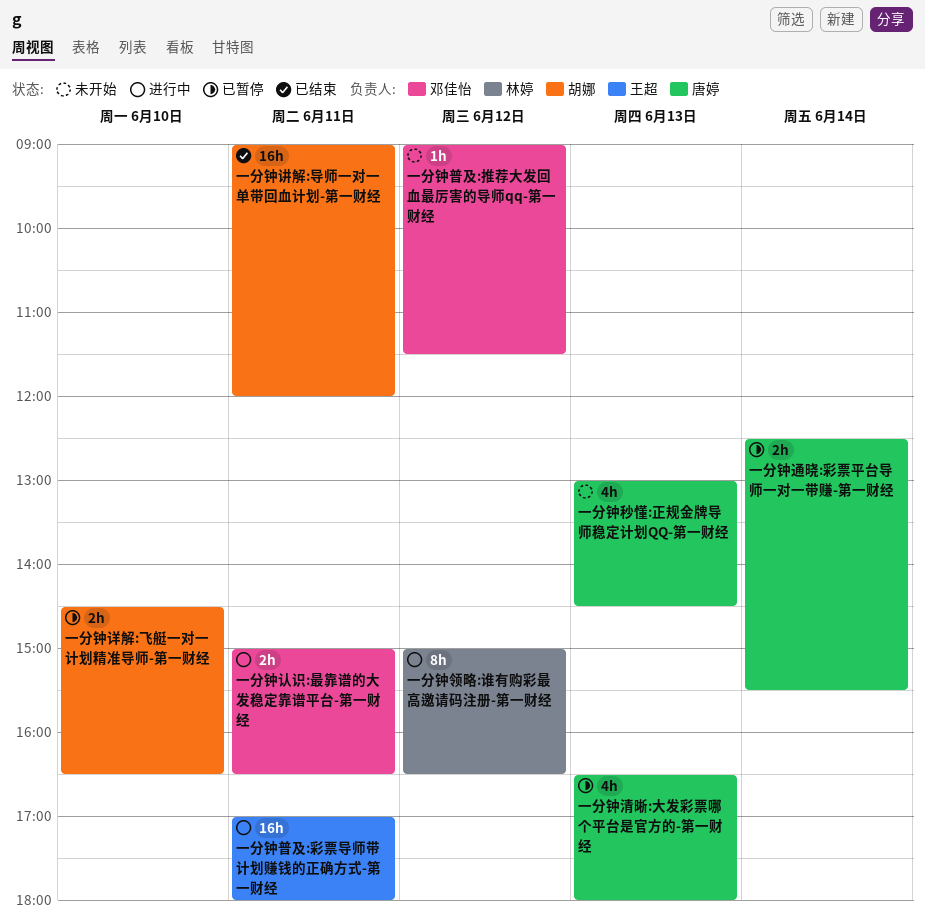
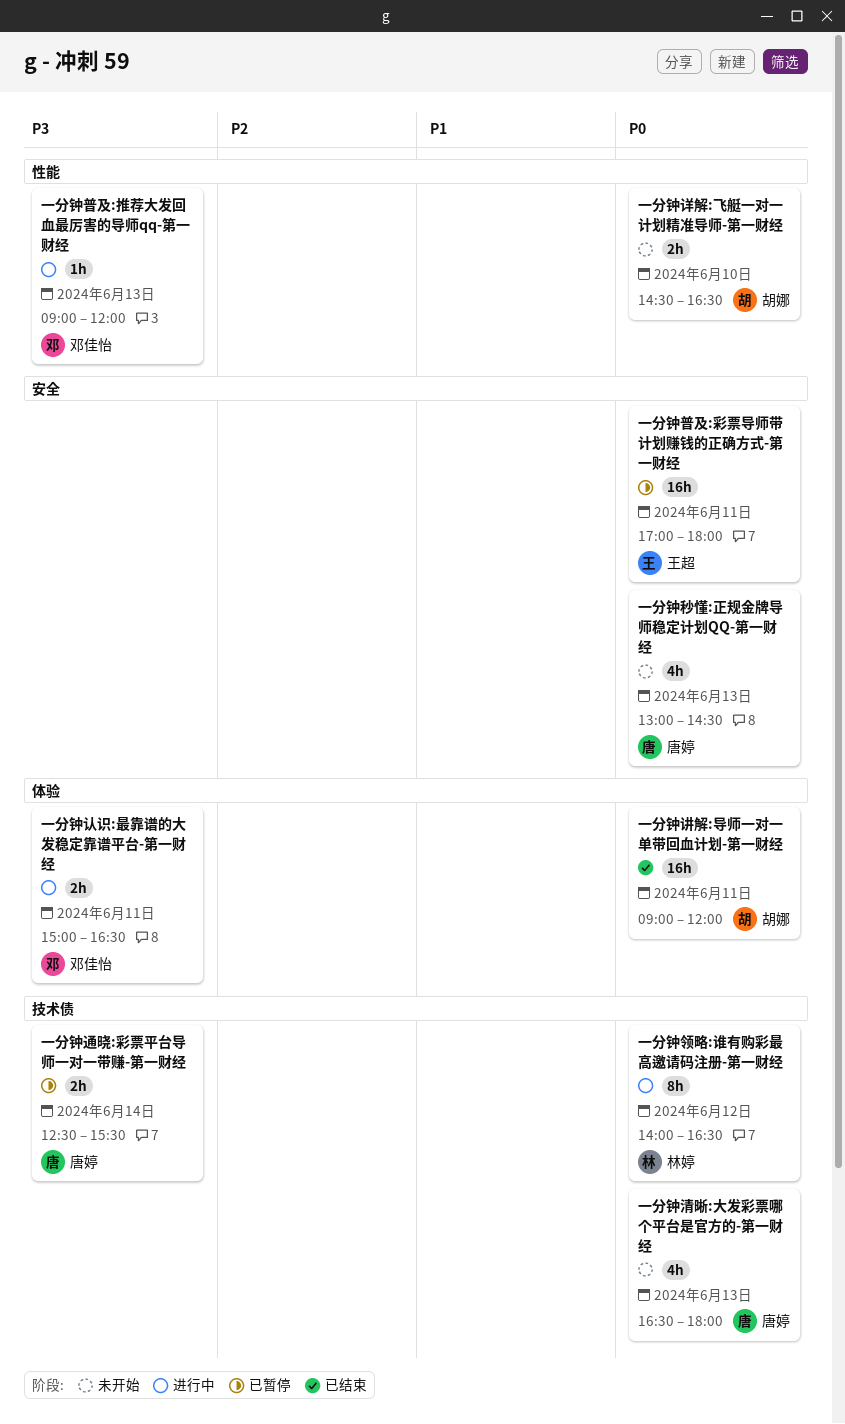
一分钟普及:彩票导师带计划赚钱的正确方式-第一财经, status: 进行中 -> 已暂停
一分钟普及:推荐大发回血最厉害的导师qq-第一财经, status: 未开始 -> 进行中
一分钟普及:推荐大发回血最厉害的导师qq-第一财经, day: Jun 12 -> Jun 13
一分钟普及:推荐大发回血最厉害的导师qq-第一财经, ends: 11:30 -> 12:00
一分钟清晰:大发彩票哪个平台是官方的-第一财经, status: 已暂停 -> 未开始
一分钟详解:飞艇一对一计划精准导师-第一财经, status: 已暂停 -> 未开始
一分钟领略:谁有购彩最高邀请码注册-第一财经, begins: 15:00 -> 14:00

